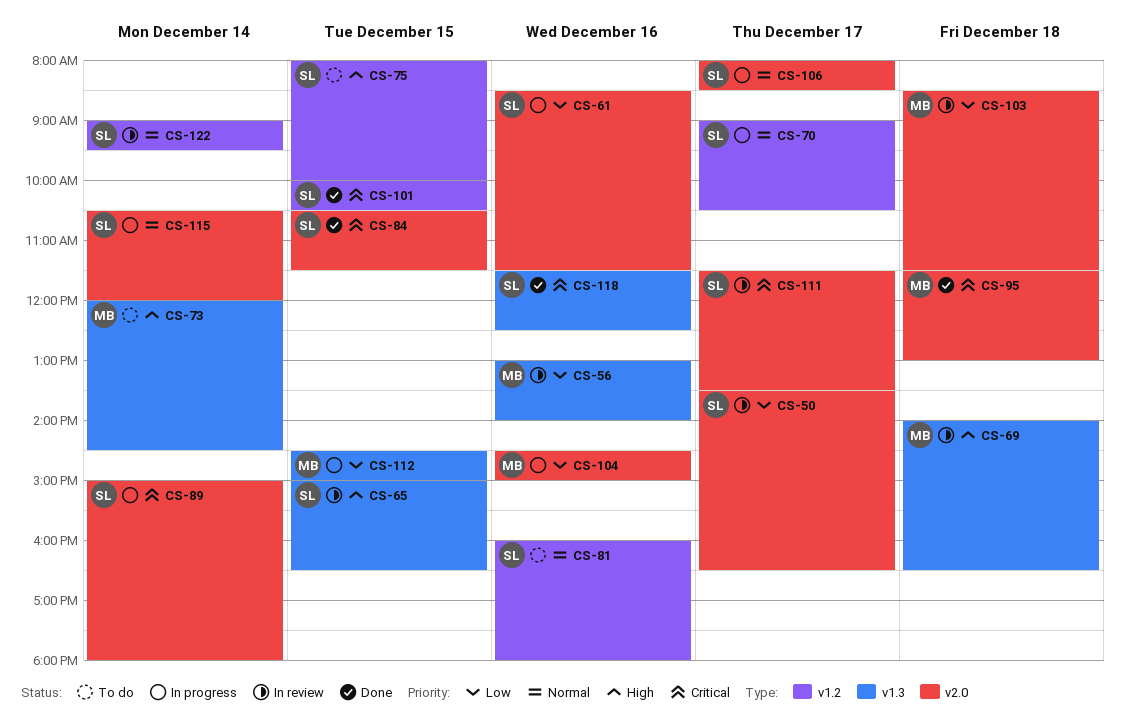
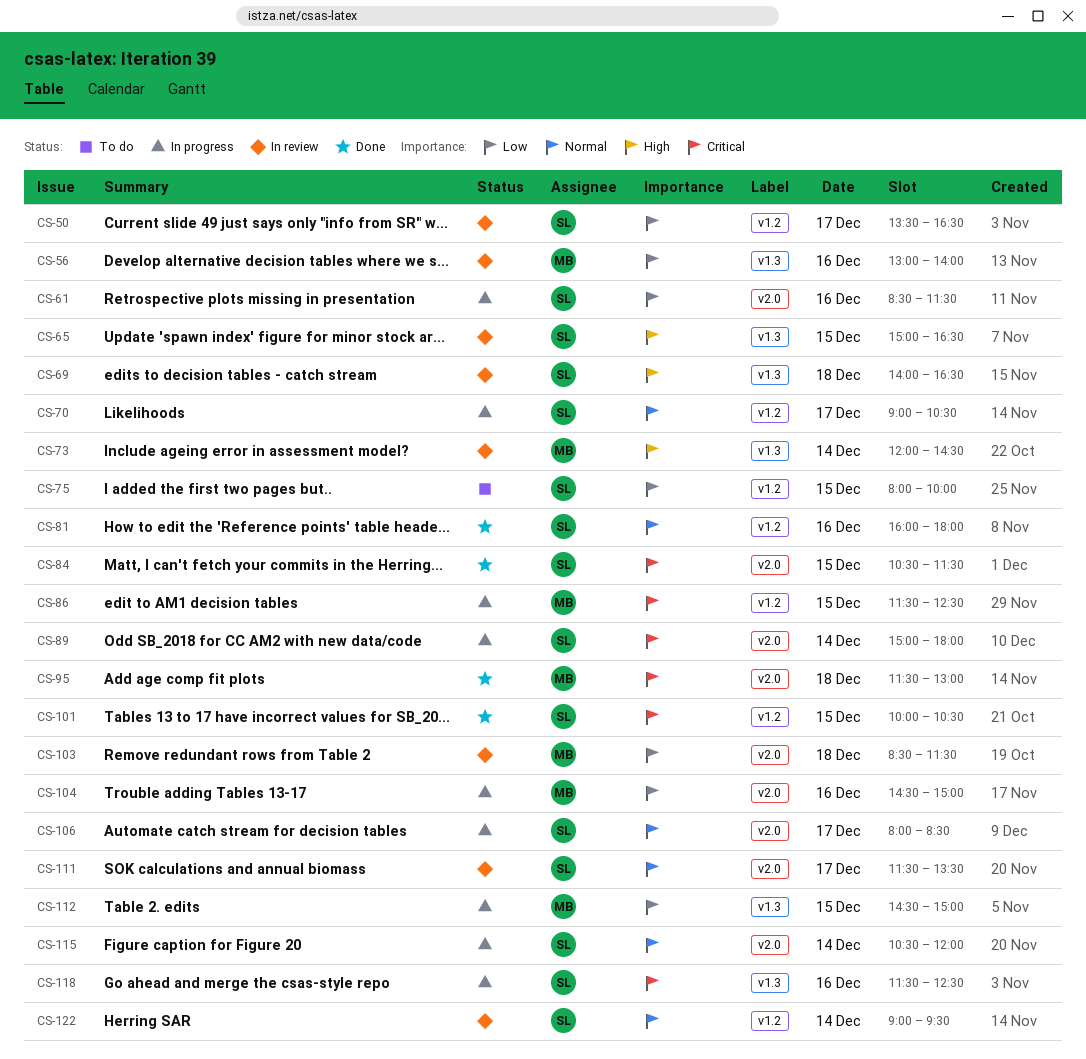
CS-50, label: v2.0 -> v1.2
CS-69, owner: MB -> SL
CS-73, status: To do -> In review
CS-75, priority: High -> Low
CS-81, status: To do -> Done
CS-86: none -> present
CS-111, priority: Critical -> Normal
CS-118, status: Done -> In progress

